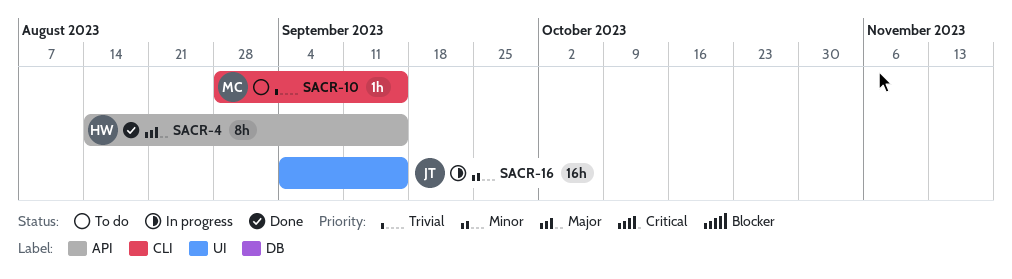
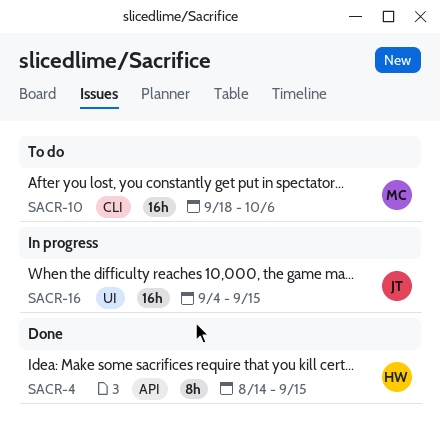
SACR-10, estimate: 1h -> 16h
SACR-10, start: Aug 28 -> Sep 18
SACR-10, due: Sep 15 -> Oct 6

